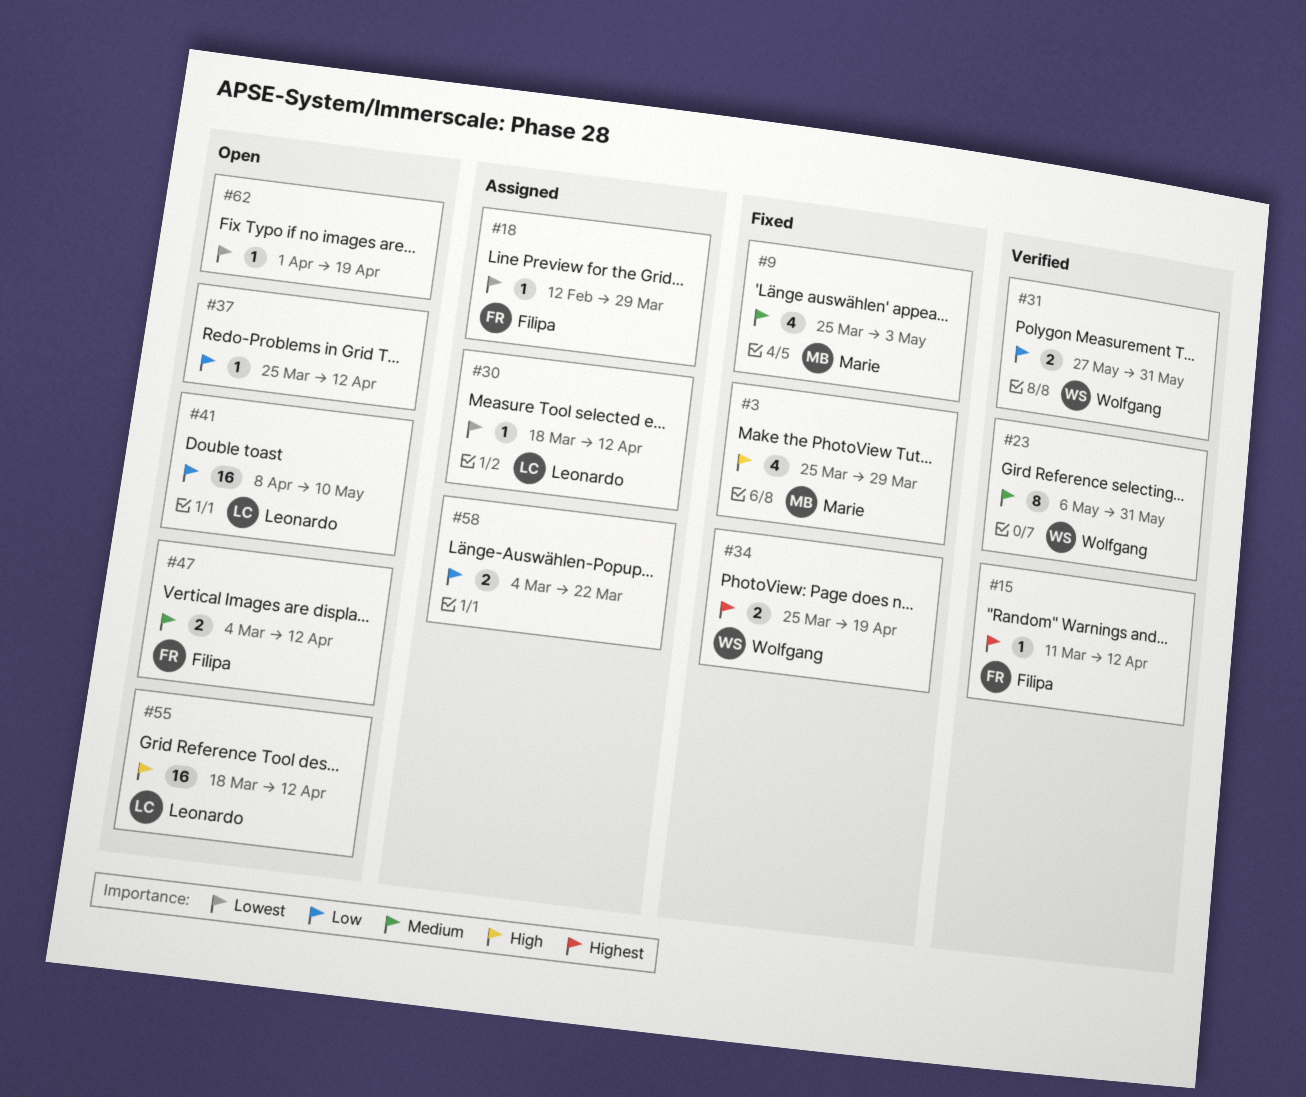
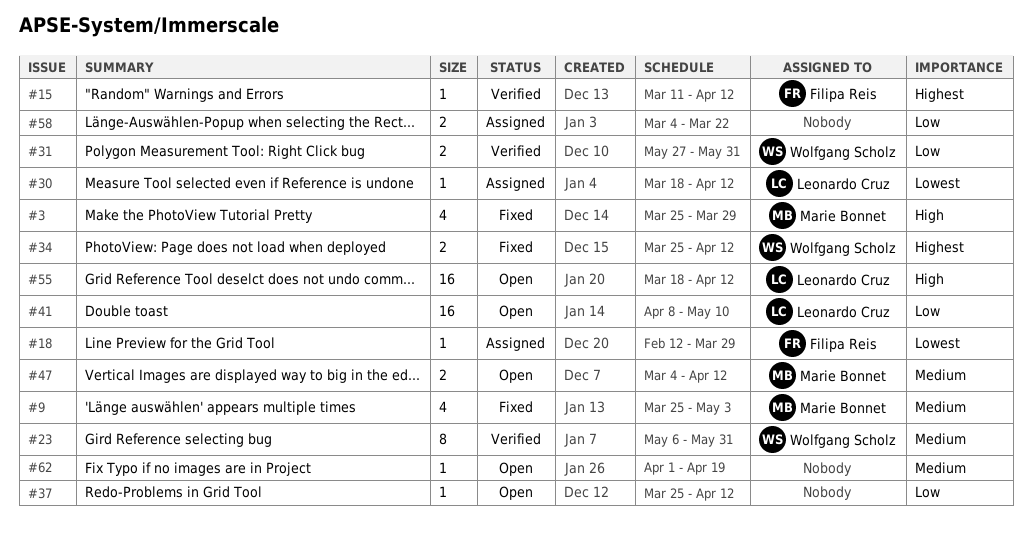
#34, due: Apr 19 -> Apr 12
#47, owner: Filipa Reis -> Marie Bonnet
#62, priority: Lowest -> Medium

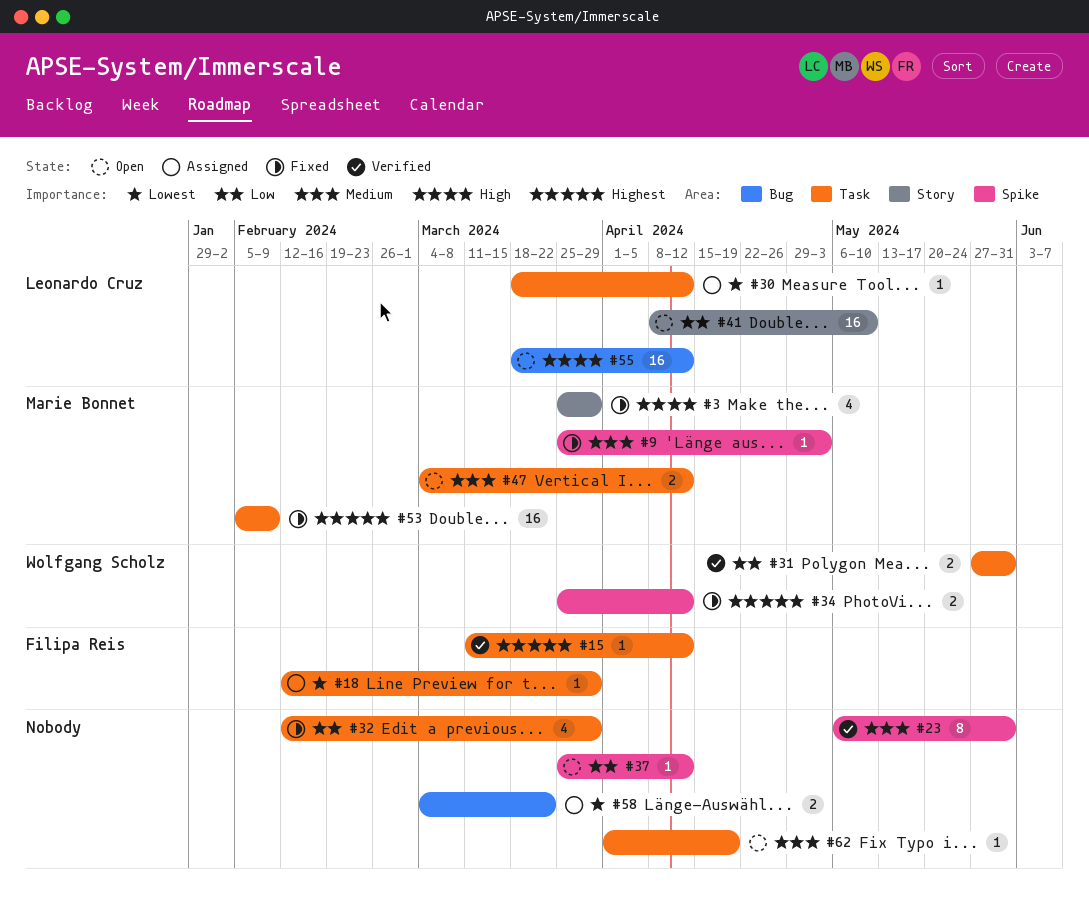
#9, estimate: 4 -> 1
#23, owner: Wolfgang Scholz -> none
#32: none -> present
#53: none -> present
#58, priority: Low -> Lowest

